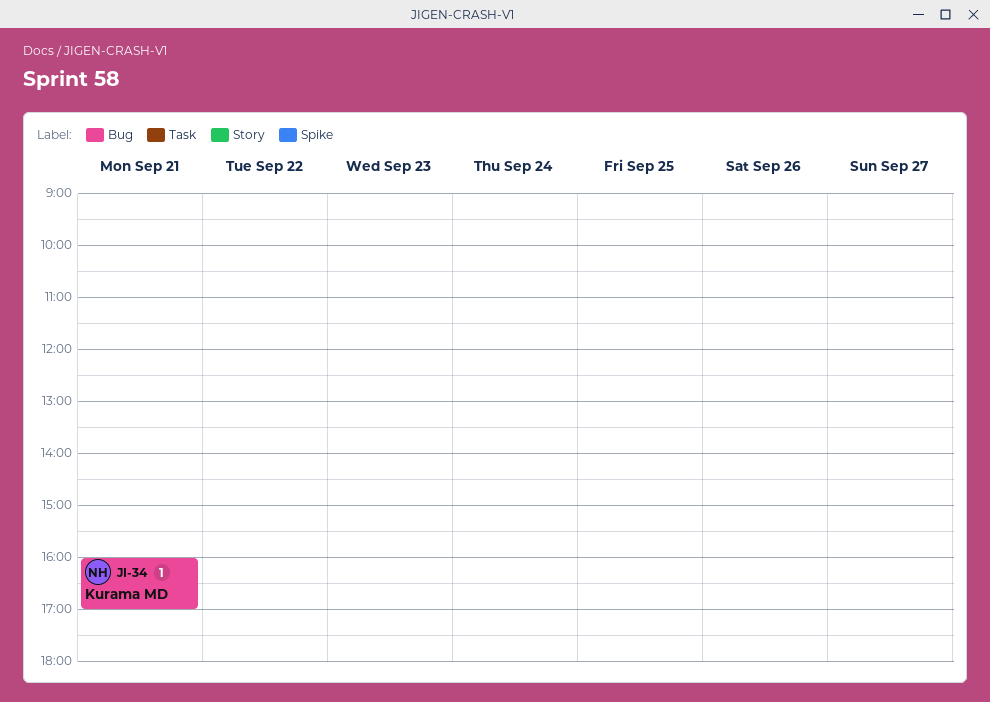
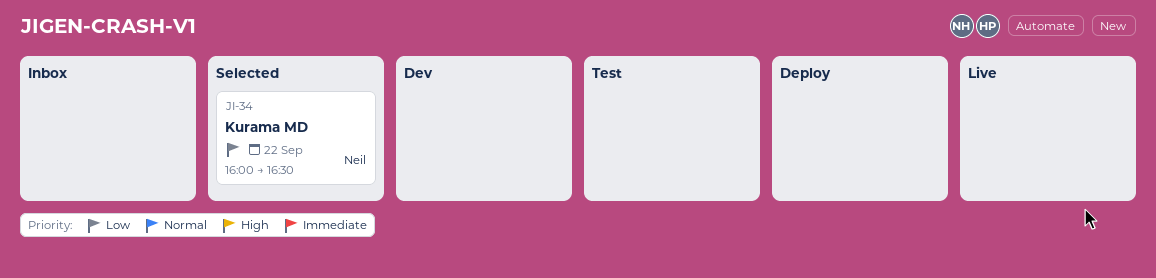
JI-34, day: Sep 21 -> Sep 22
JI-34, ends: 17:00 -> 16:30

